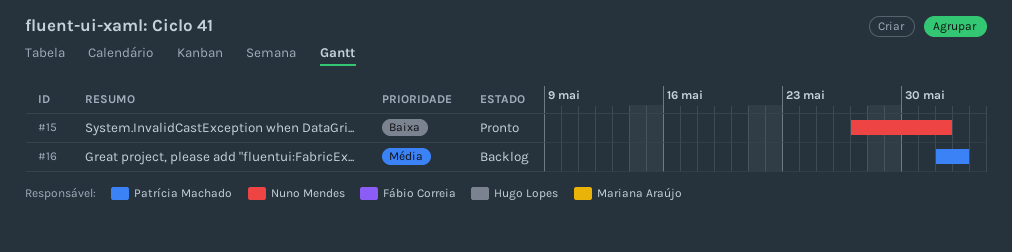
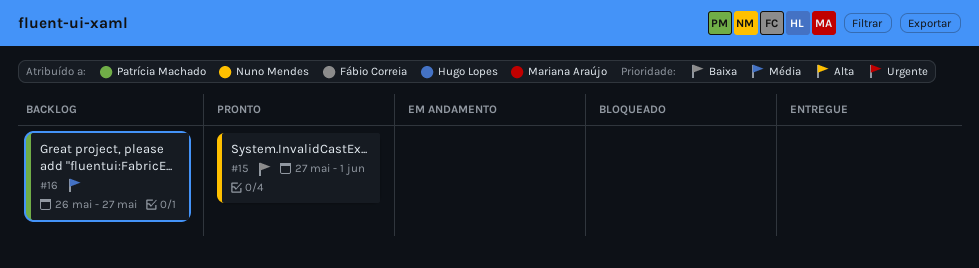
#16, start: Jun 1 -> May 26
#16, due: Jun 2 -> May 27

